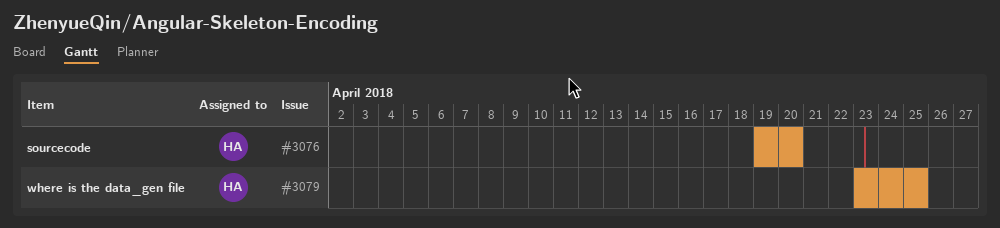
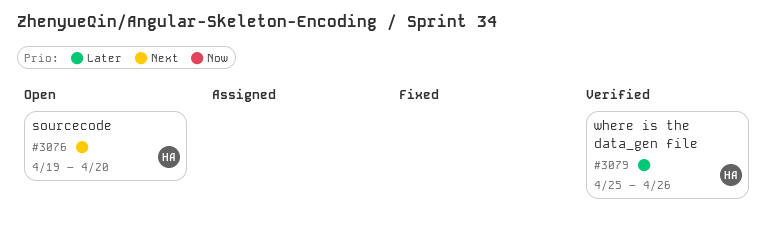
#3079, start: Apr 23 -> Apr 25
#3079, due: Apr 25 -> Apr 26

